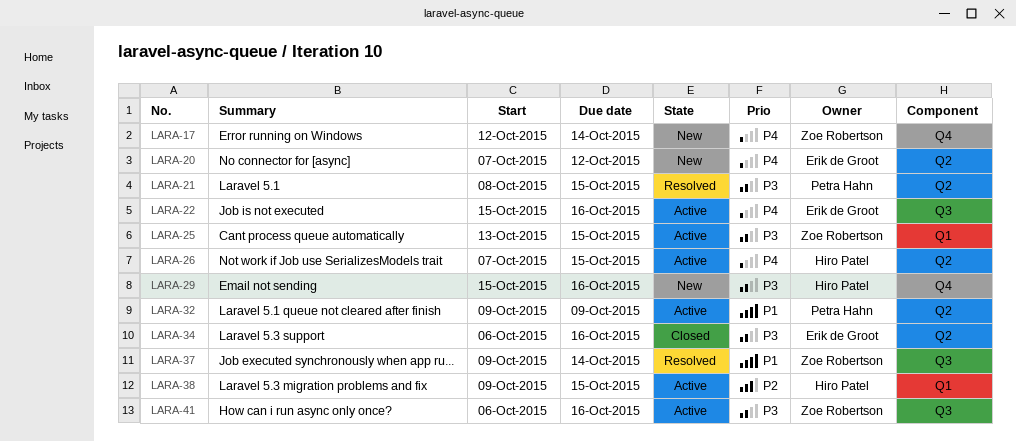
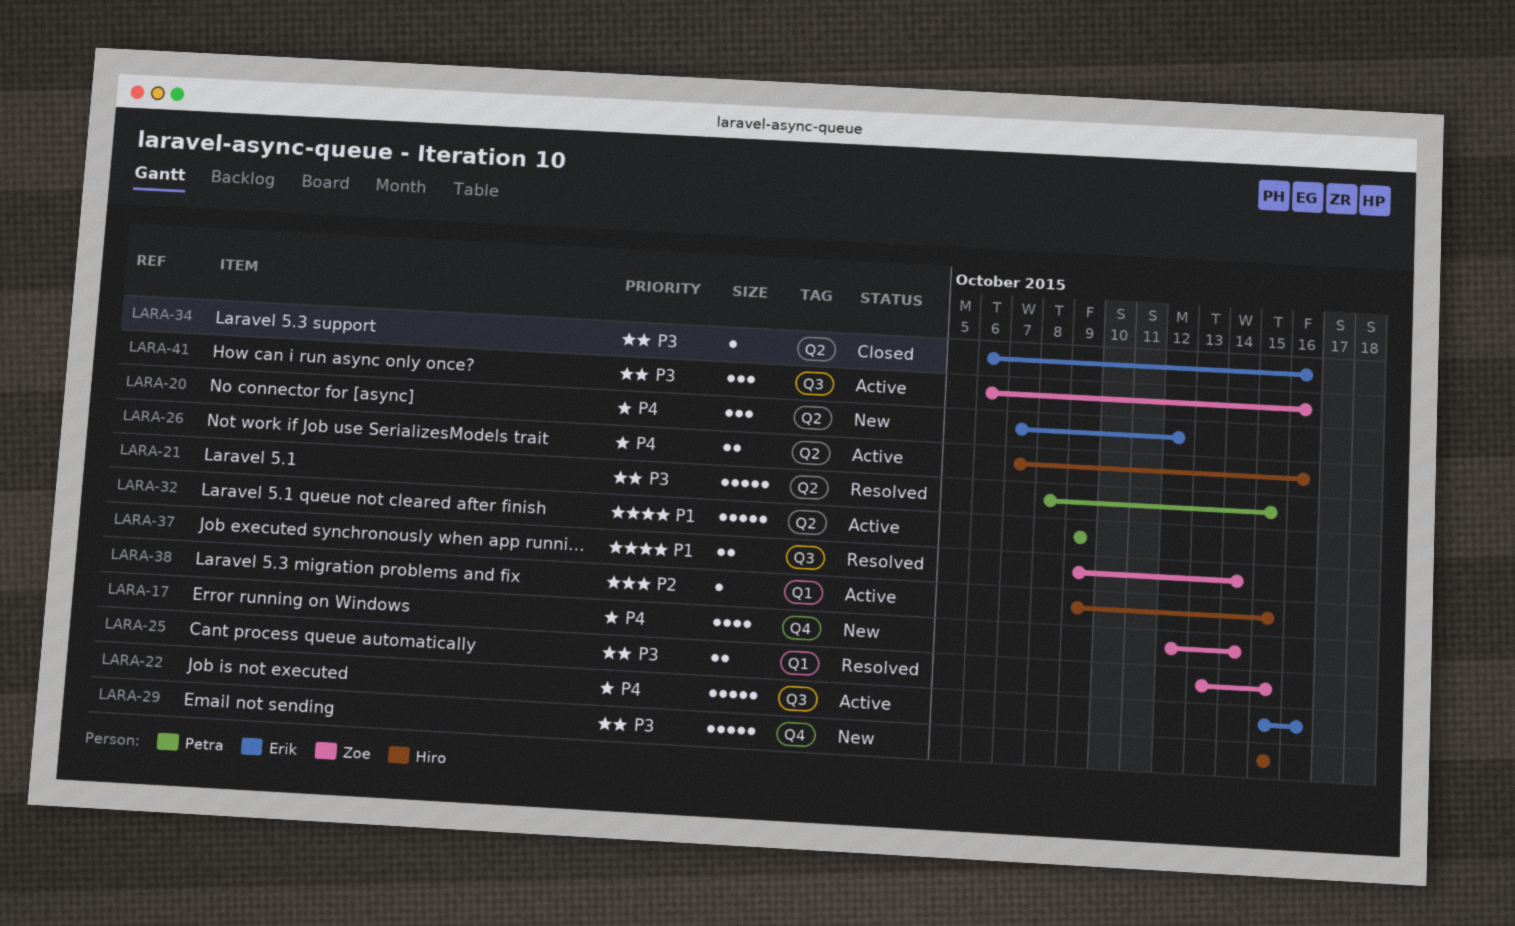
LARA-25, status: Active -> Resolved
LARA-26, due: Oct 15 -> Oct 16
LARA-29, due: Oct 16 -> Oct 15

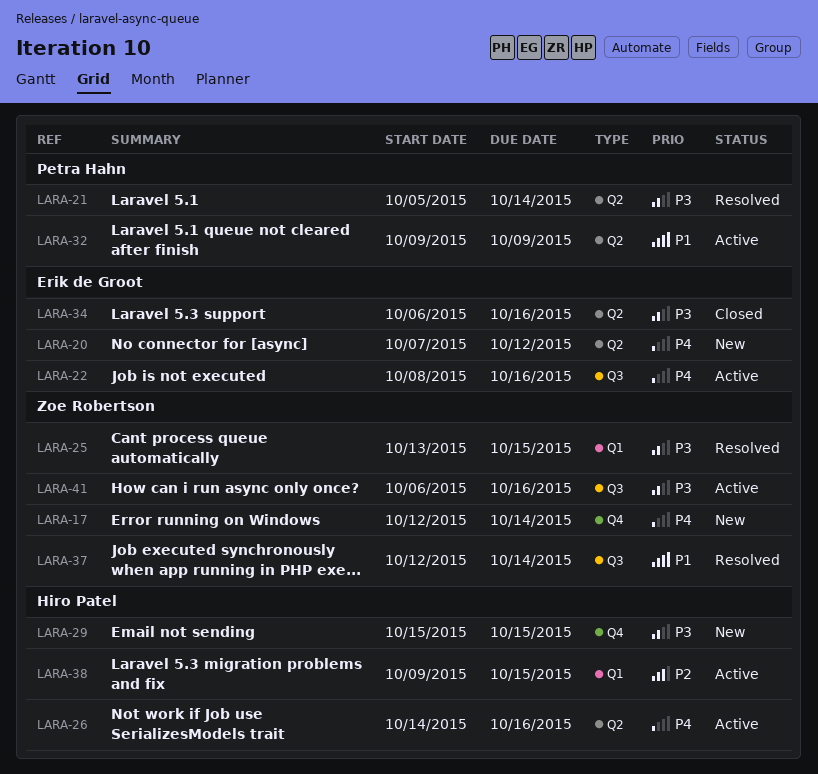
LARA-21, start: Oct 8 -> Oct 5
LARA-21, due: Oct 15 -> Oct 14
LARA-22, start: Oct 15 -> Oct 8
LARA-26, start: Oct 7 -> Oct 14
LARA-37, start: Oct 9 -> Oct 12

